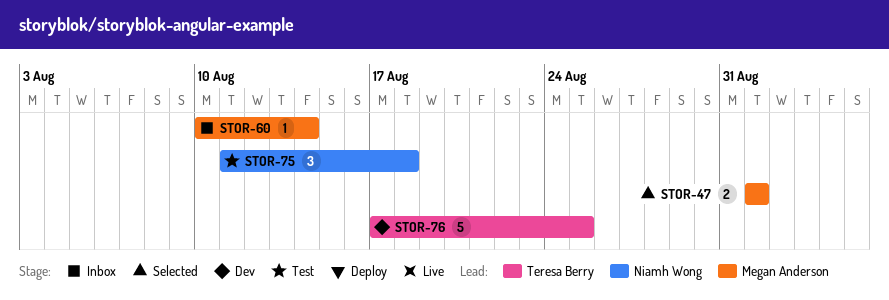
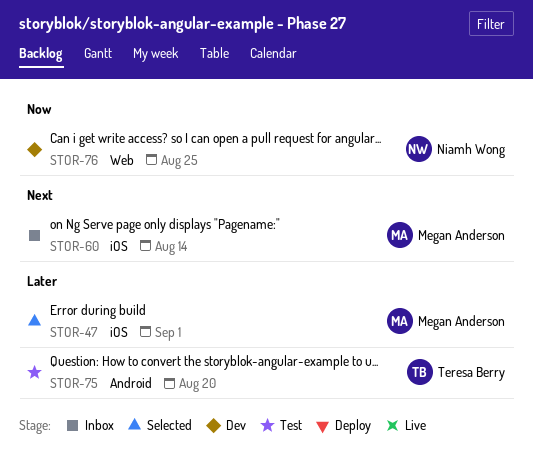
STOR-75, owner: Niamh Wong -> Teresa Berry
STOR-75, due: Aug 18 -> Aug 20
STOR-76, owner: Teresa Berry -> Niamh Wong

